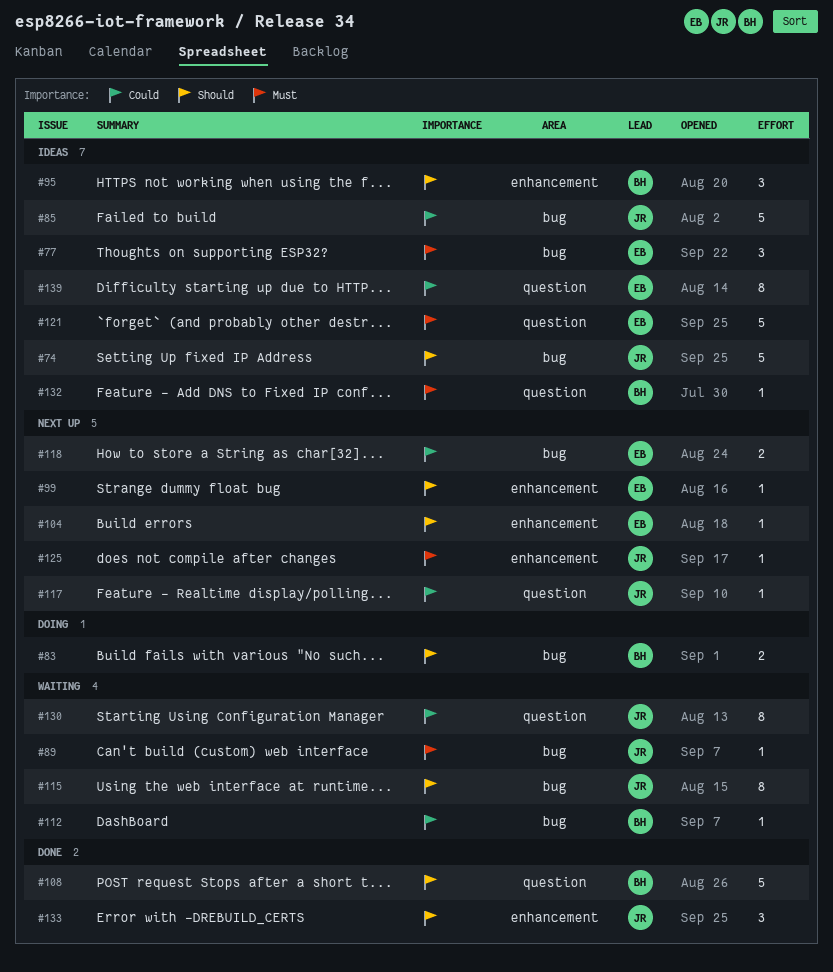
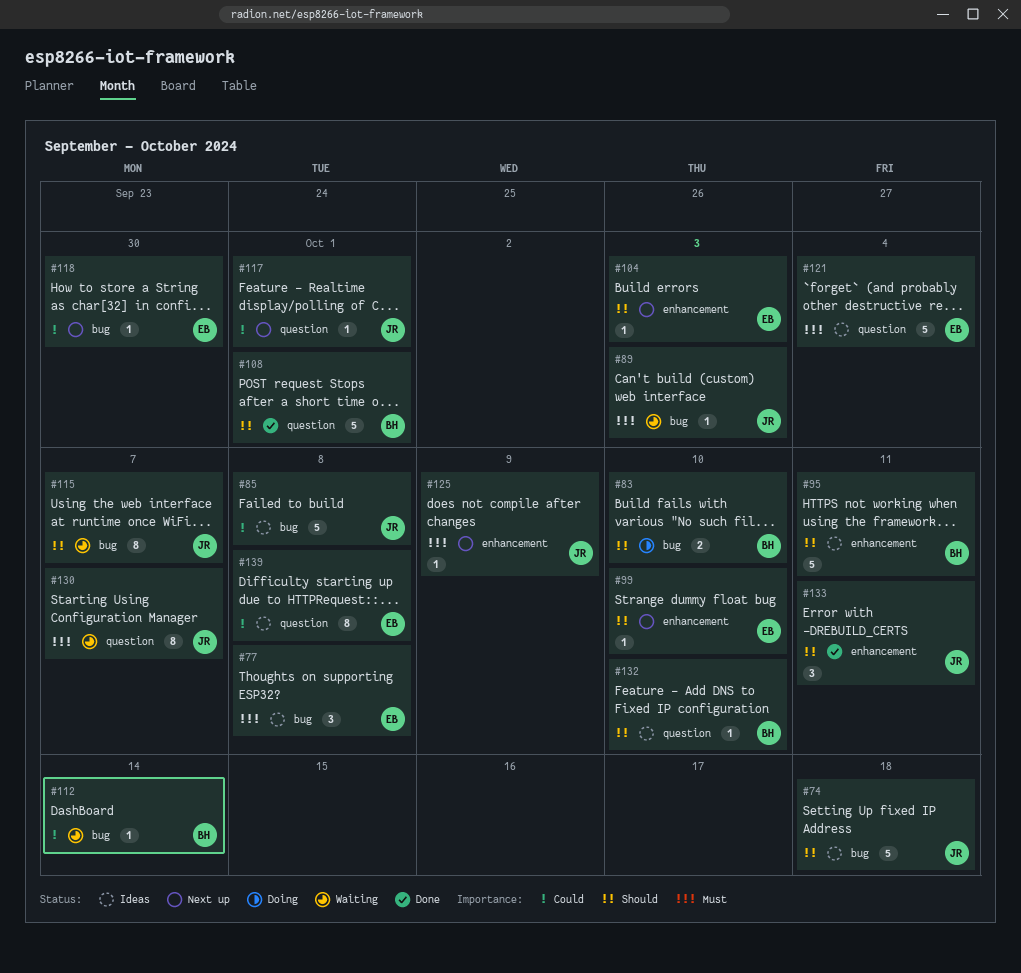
#95, estimate: 3 -> 5
#118, estimate: 2 -> 1
#130, priority: Could -> Must
#132, priority: Must -> Should

